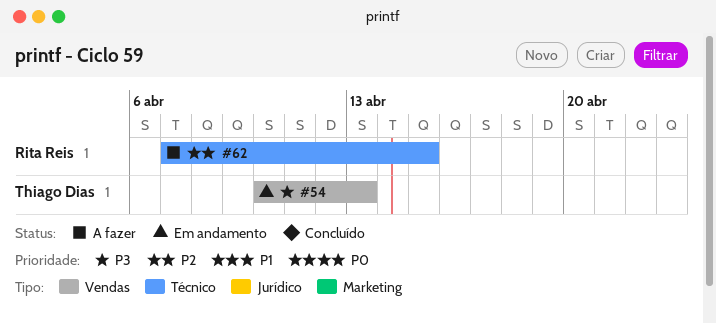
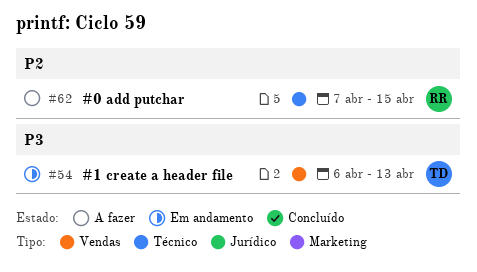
#54, start: Apr 10 -> Apr 6

